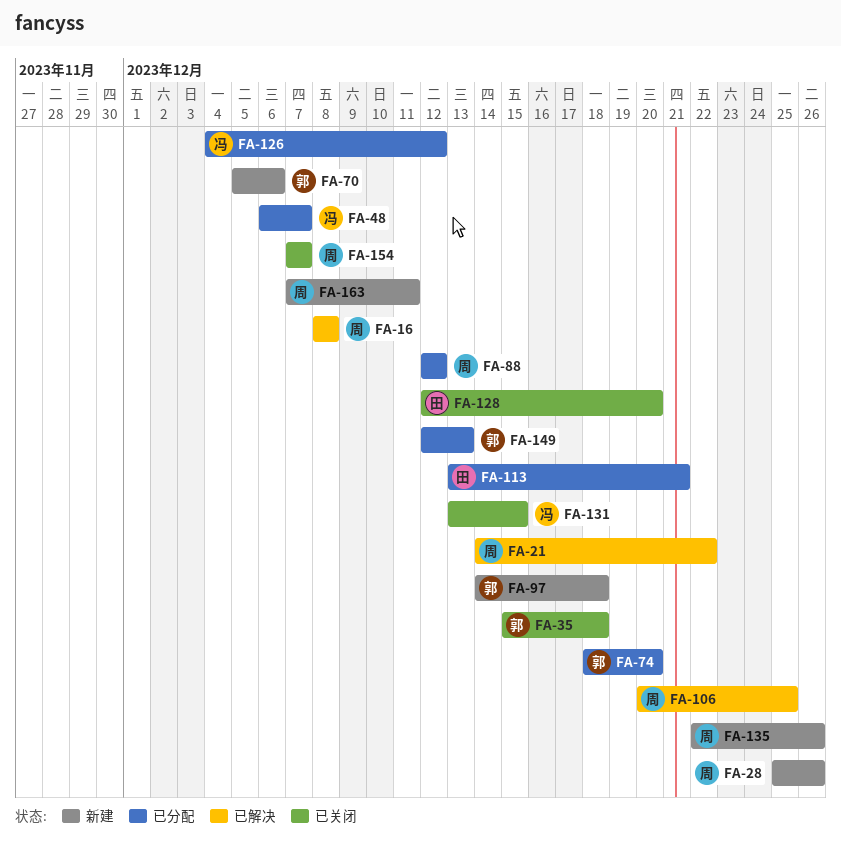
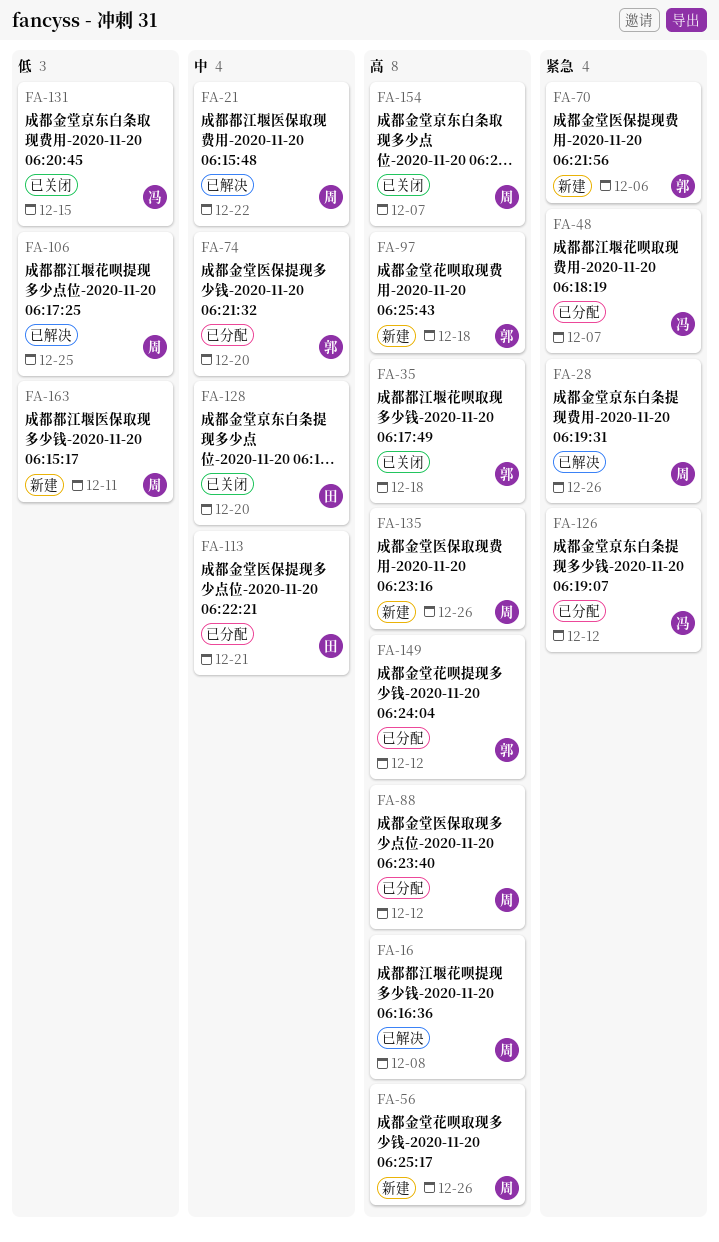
FA-28, status: 新建 -> 已解决
FA-56: none -> present
FA-149, due: Dec 13 -> Dec 12

